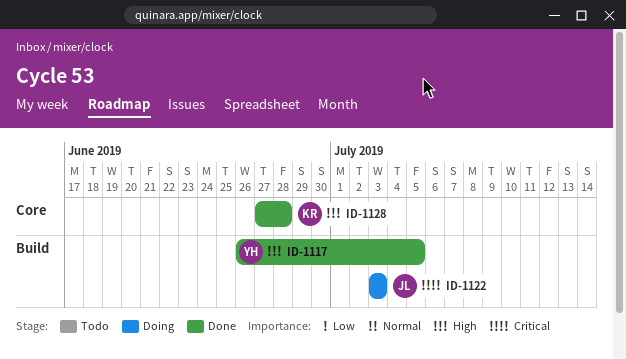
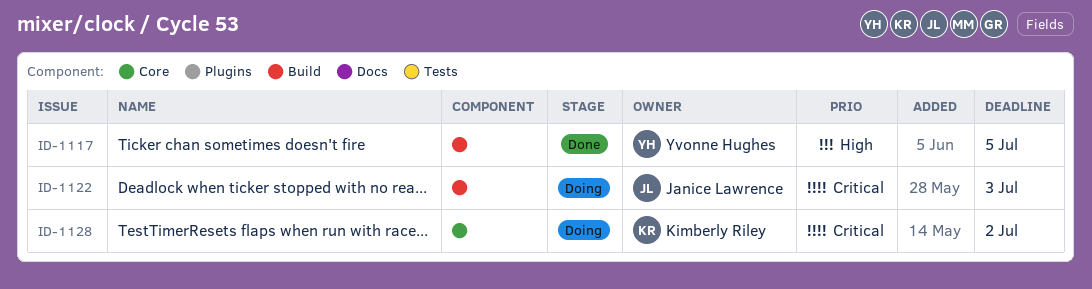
ID-1128, status: Done -> Doing
ID-1128, priority: High -> Critical
ID-1128, due: Jun 28 -> Jul 2

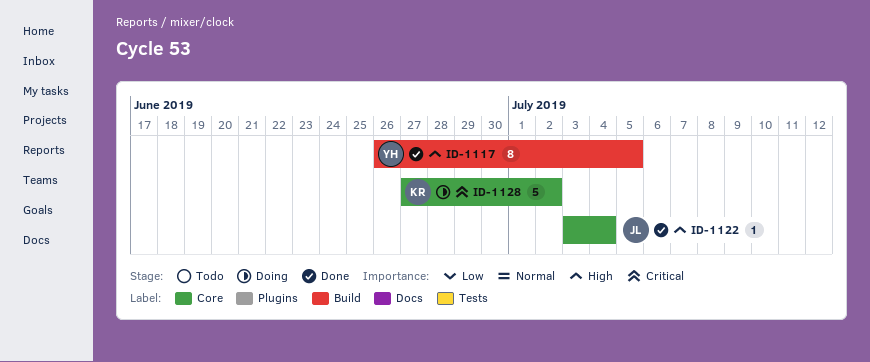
ID-1122, status: Doing -> Done
ID-1122, priority: Critical -> High
ID-1122, label: Build -> Core
ID-1122, due: Jul 3 -> Jul 4

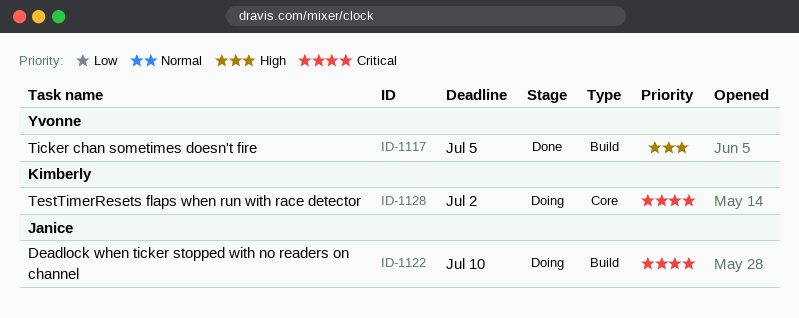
ID-1122, status: Done -> Doing
ID-1122, priority: High -> Critical
ID-1122, label: Core -> Build
ID-1122, due: Jul 4 -> Jul 10

